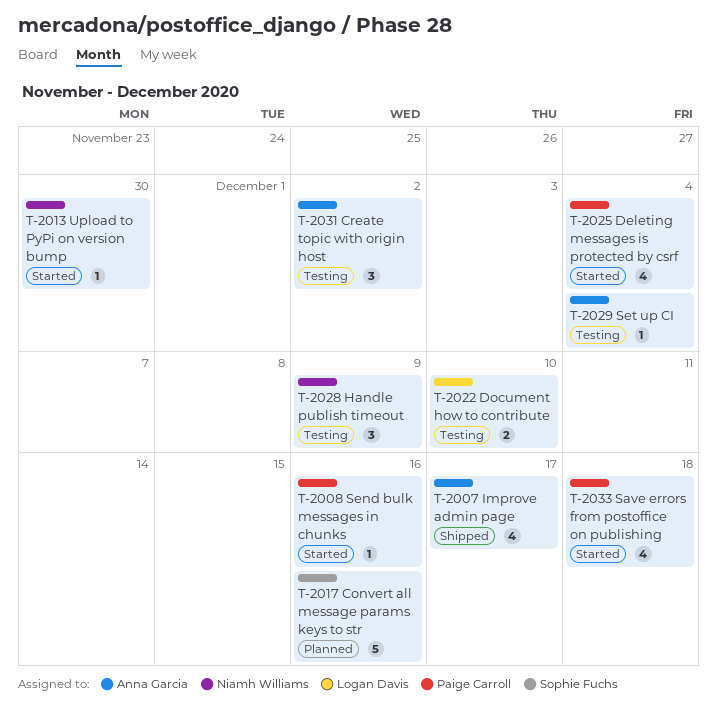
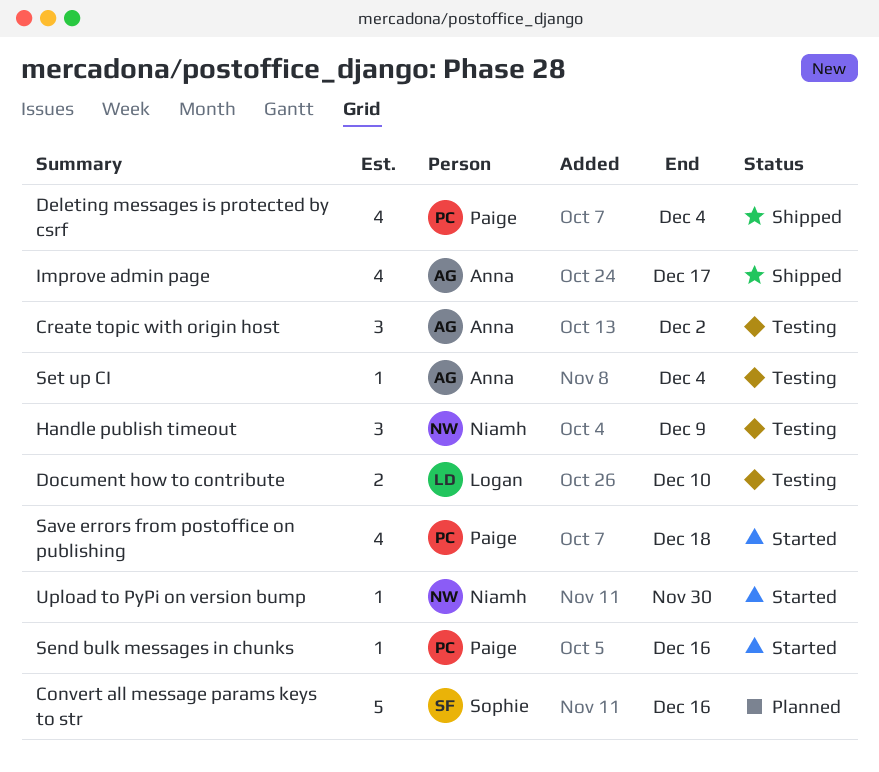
Deleting messages is protected by csrf, status: Started -> Shipped

